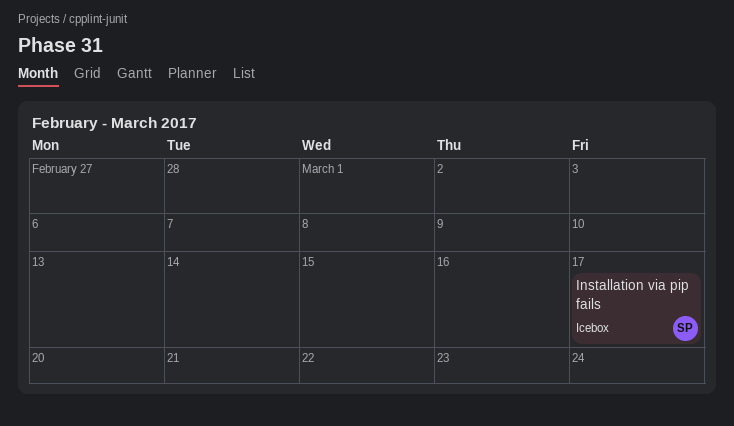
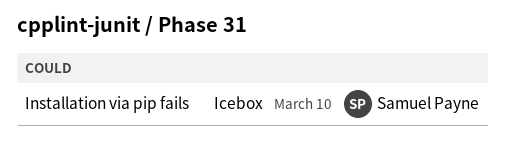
Installation via pip fails, due: Mar 17 -> Mar 10

